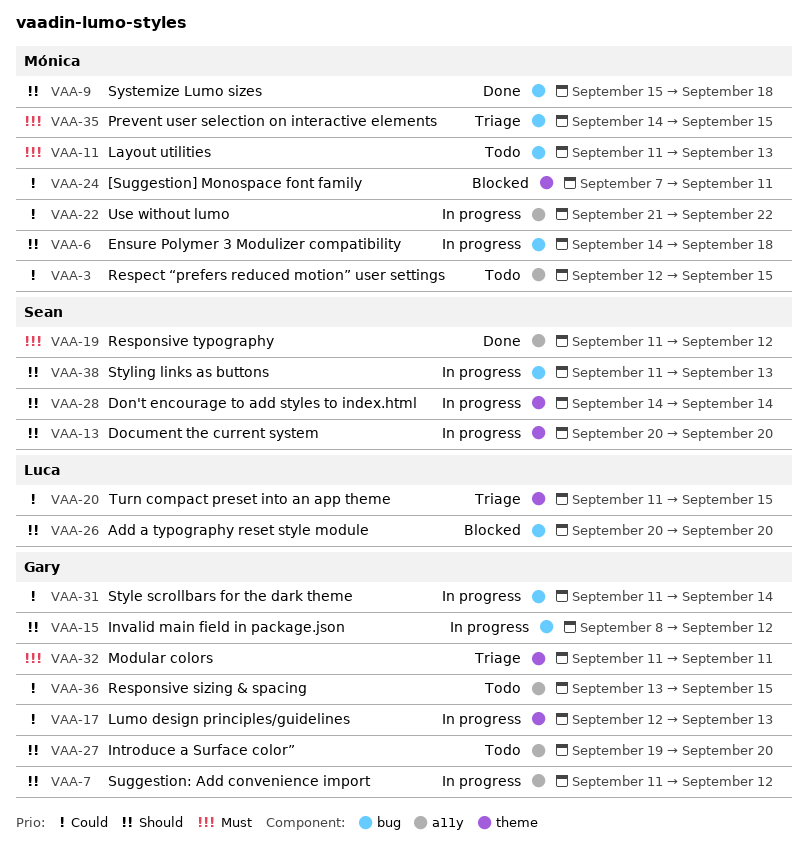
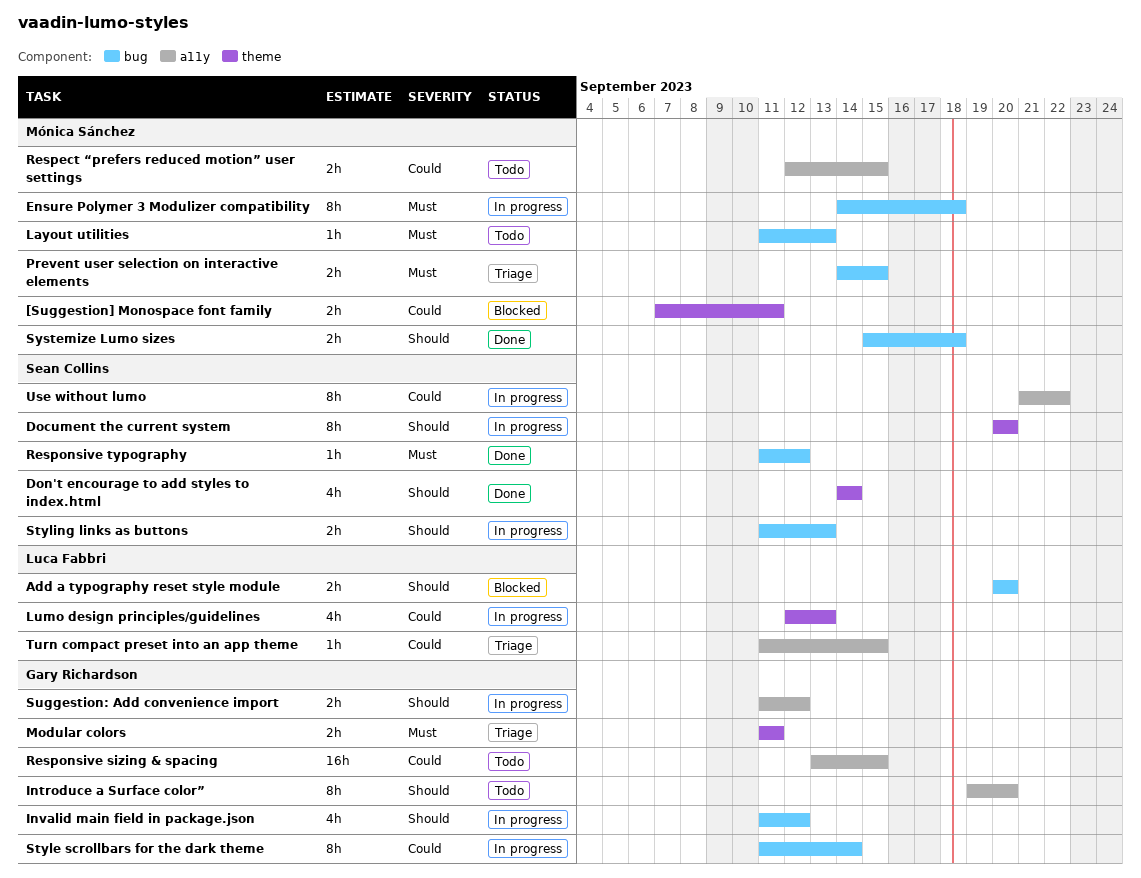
Don't encourage to add styles to index.html, status: In progress -> Done
Ensure Polymer 3 Modulizer compatibility, priority: Should -> Must
Invalid main field in package.json, start: Sep 8 -> Sep 11
Lumo design principles/guidelines, owner: Gary Richardson -> Luca Fabbri
Responsive typography, label: a11y -> bug
Turn compact preset into an app theme, label: theme -> a11y
Use without lumo, owner: Mónica Sánchez -> Sean Collins

